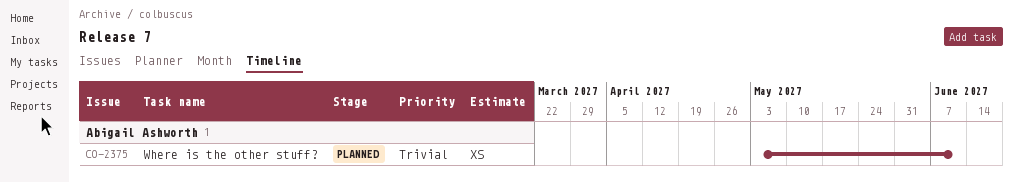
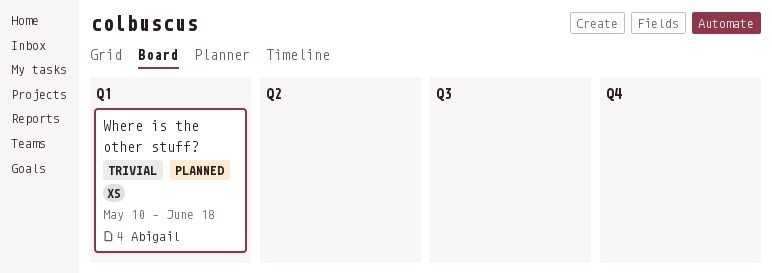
Where is the other stuff?, start: May 3 -> May 10
Where is the other stuff?, due: Jun 11 -> Jun 18

